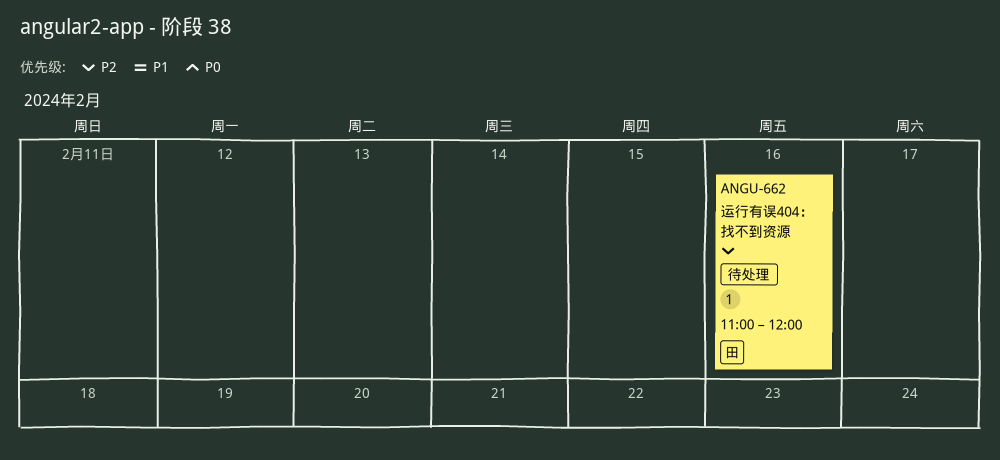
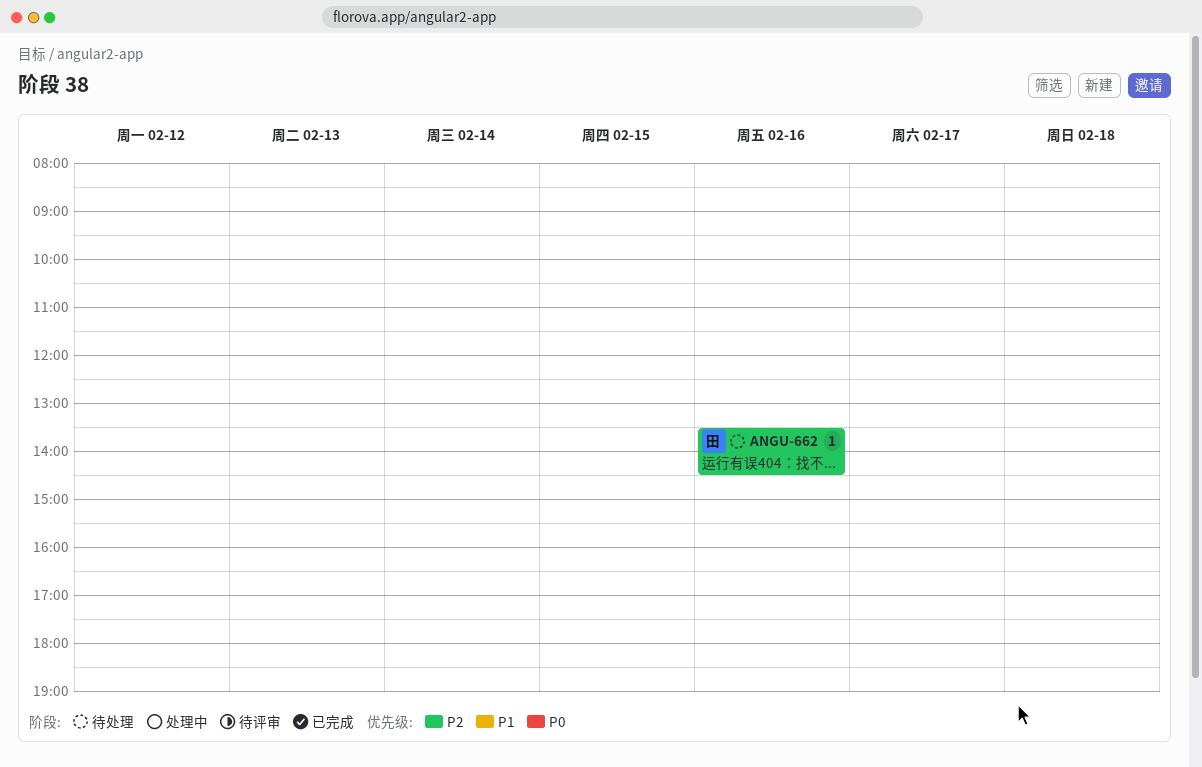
ANGU-662, begins: 11:00 -> 13:30
ANGU-662, ends: 12:00 -> 14:30

